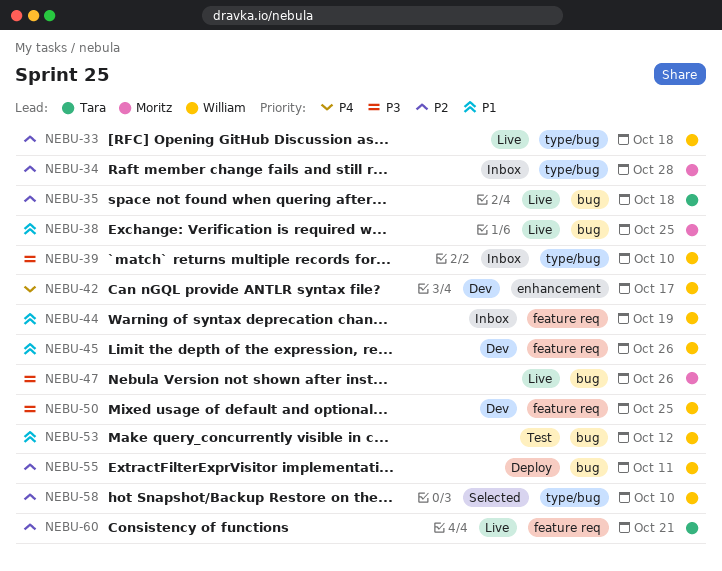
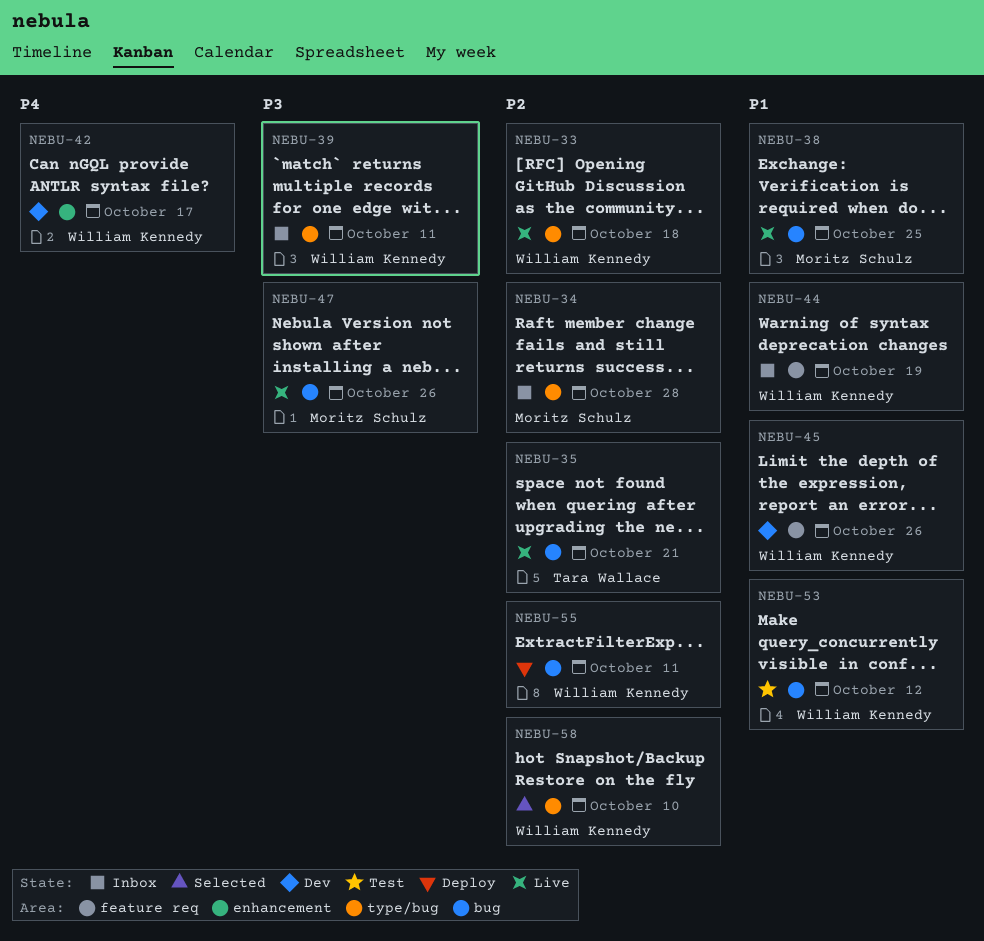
NEBU-35, due: Oct 18 -> Oct 21
NEBU-39, due: Oct 10 -> Oct 11
NEBU-50: present -> none
NEBU-60: present -> none

